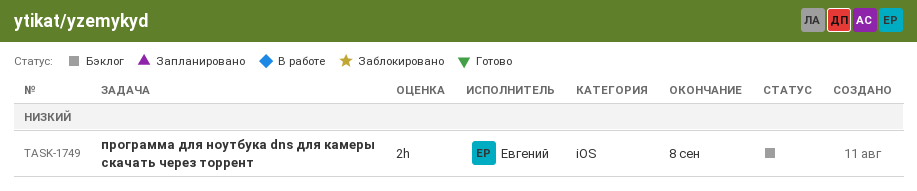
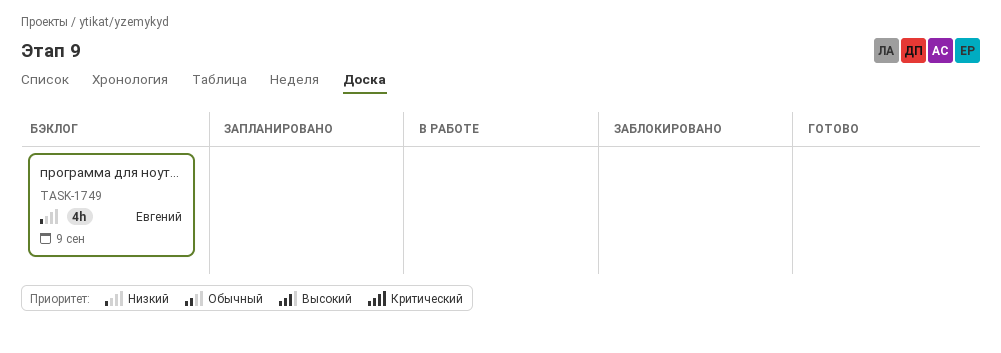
TASK-1749, estimate: 2h -> 4h
TASK-1749, due: Sep 8 -> Sep 9

